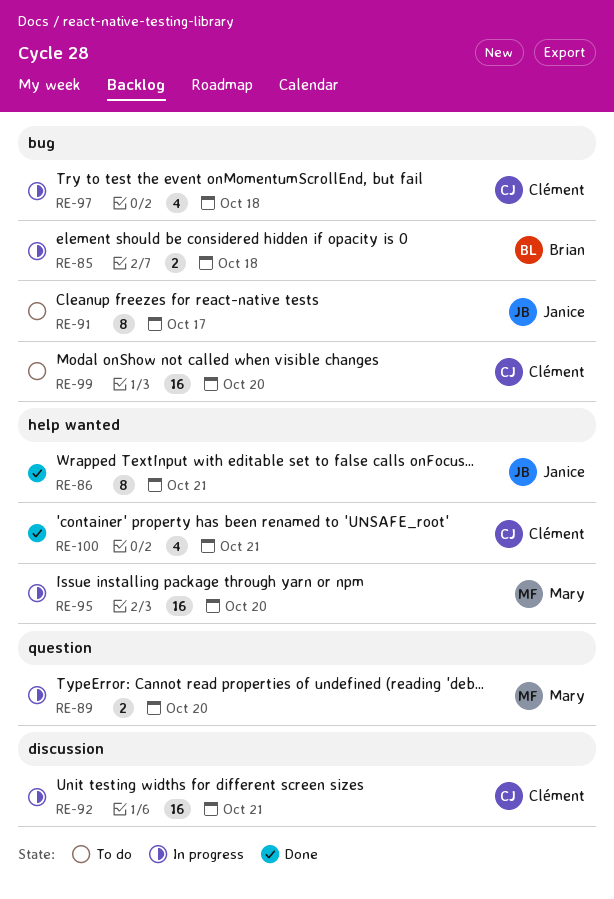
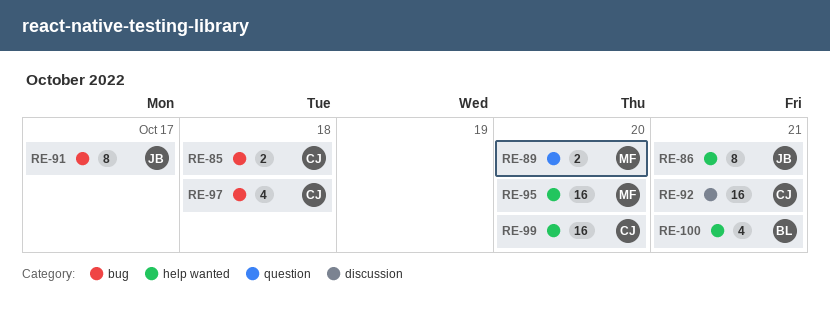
RE-85, owner: Brian -> Clément
RE-99, label: bug -> help wanted
RE-100, owner: Clément -> Brian

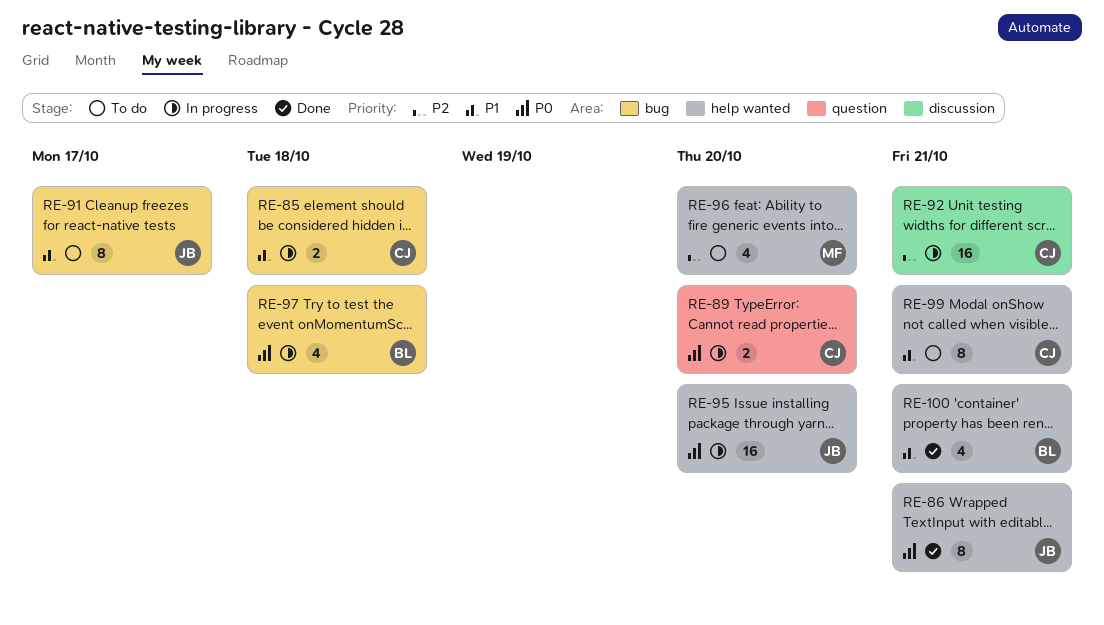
RE-89, owner: MF -> CJ
RE-95, owner: MF -> JB
RE-96: none -> present
RE-97, owner: CJ -> BL
RE-99, estimate: 16 -> 8
RE-99, due: Oct 20 -> Oct 21

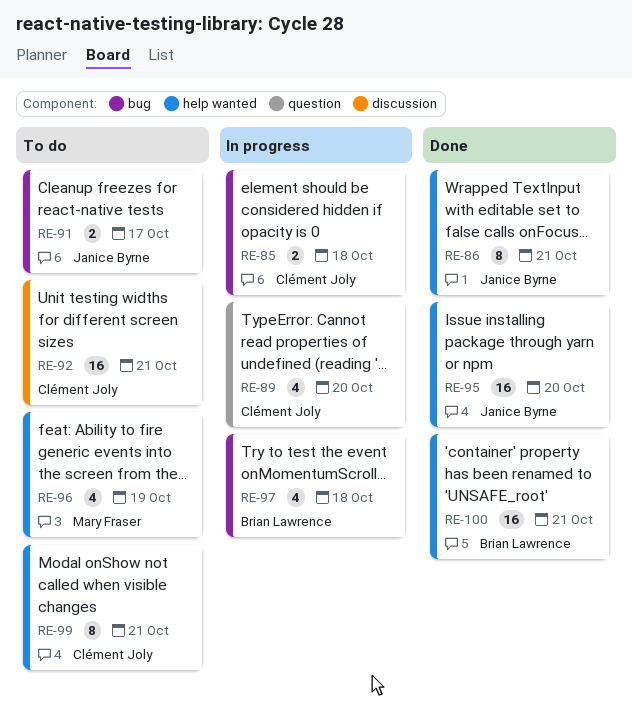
RE-89, estimate: 2 -> 4
RE-91, estimate: 8 -> 2
RE-92, status: In progress -> To do
RE-95, status: In progress -> Done
RE-96, due: Oct 20 -> Oct 19
RE-100, estimate: 4 -> 16

